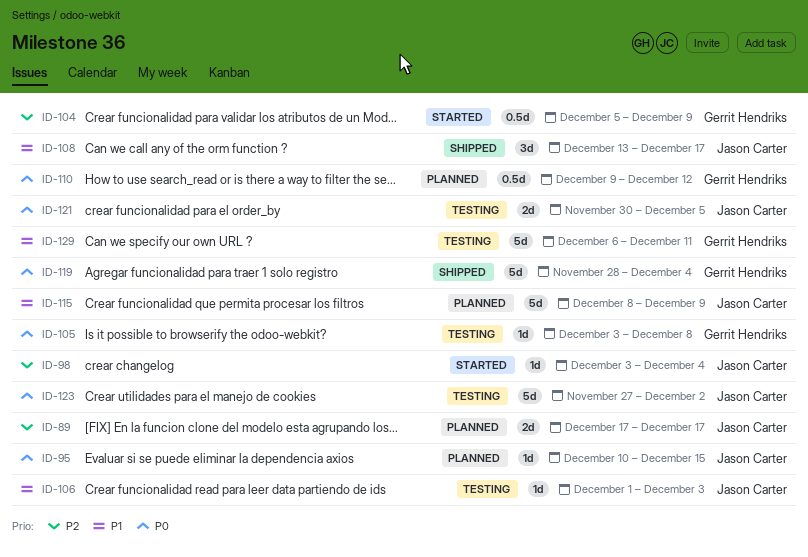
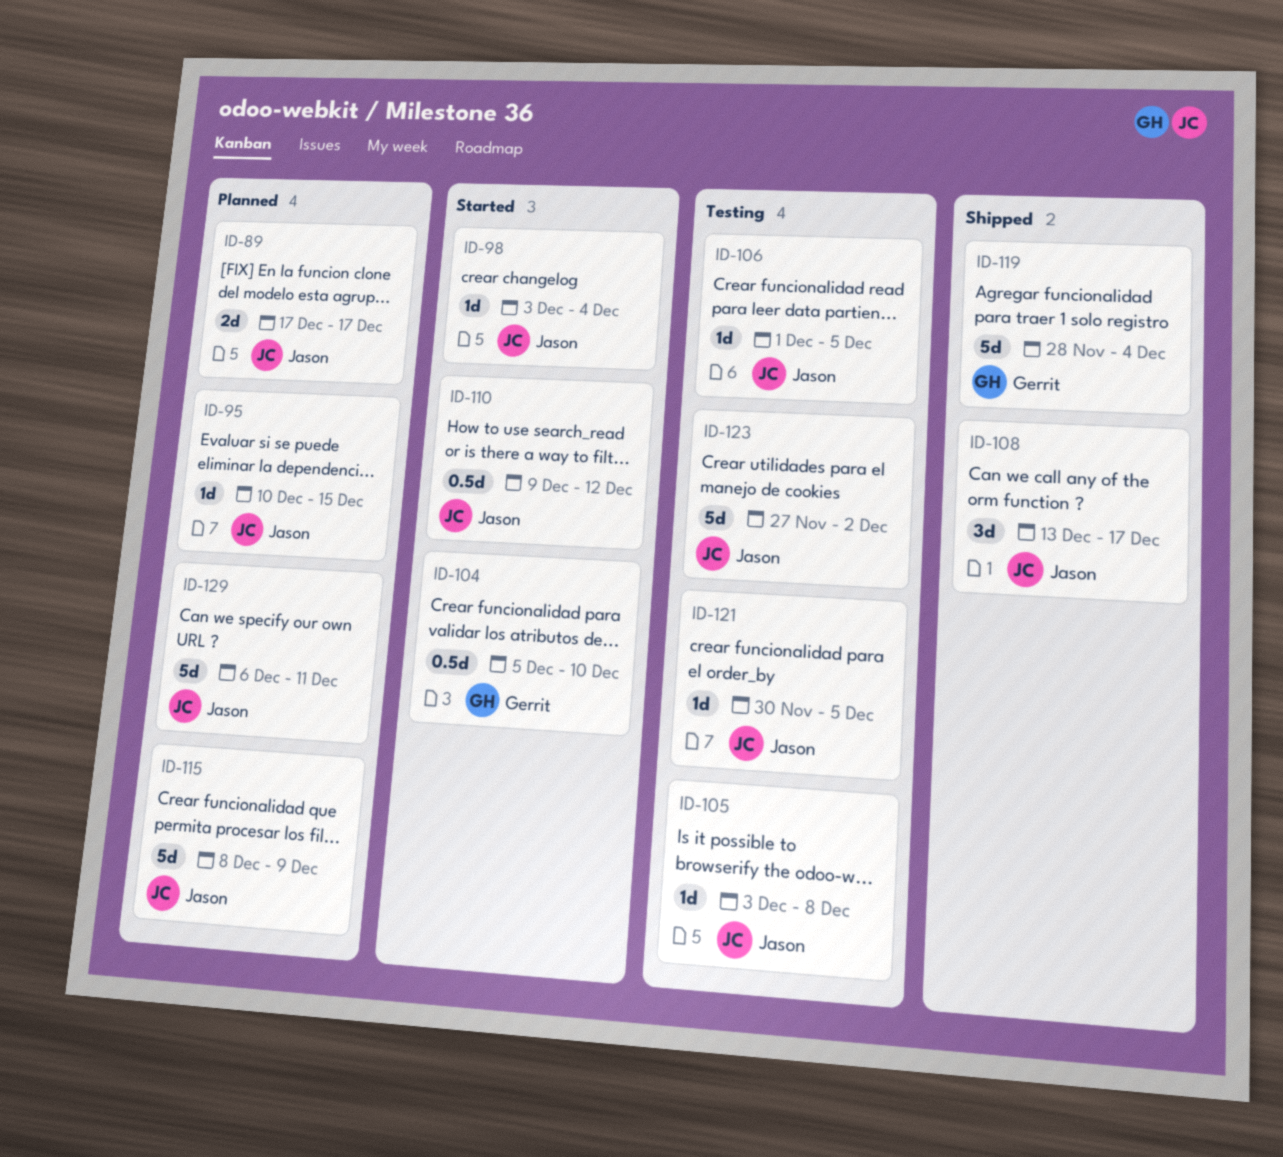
ID-104, due: Dec 9 -> Dec 10
ID-105, owner: Gerrit Hendriks -> Jason Carter
ID-106, due: Dec 3 -> Dec 5
ID-110, status: Planned -> Started
ID-110, owner: Gerrit Hendriks -> Jason Carter
ID-121, estimate: 2d -> 1d
ID-129, status: Testing -> Planned
ID-129, owner: Gerrit Hendriks -> Jason Carter

